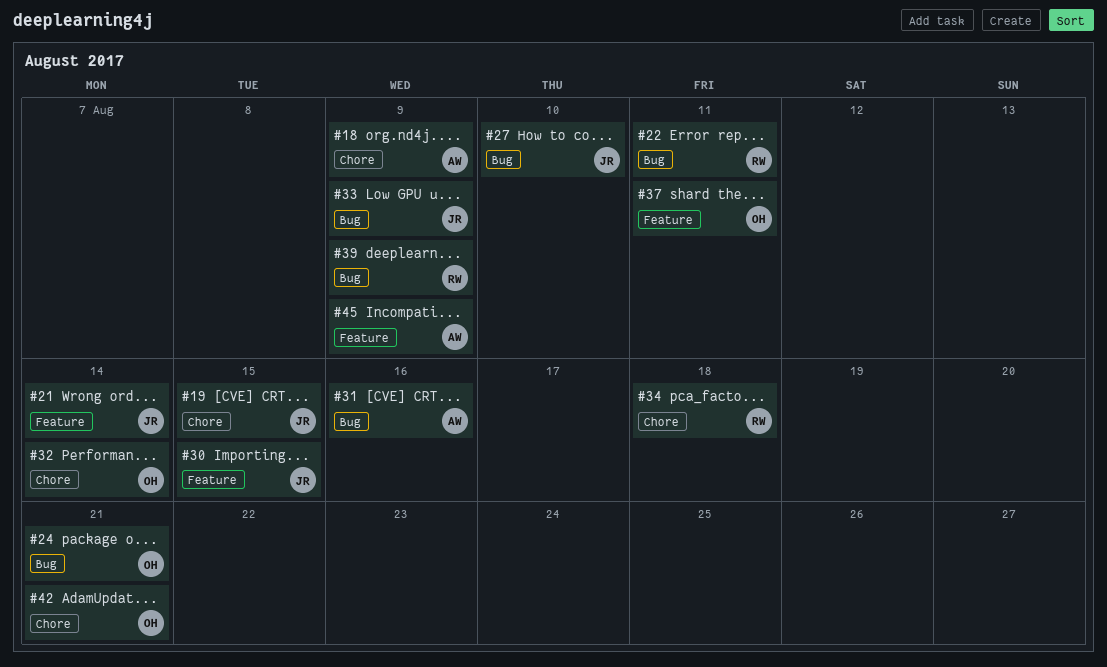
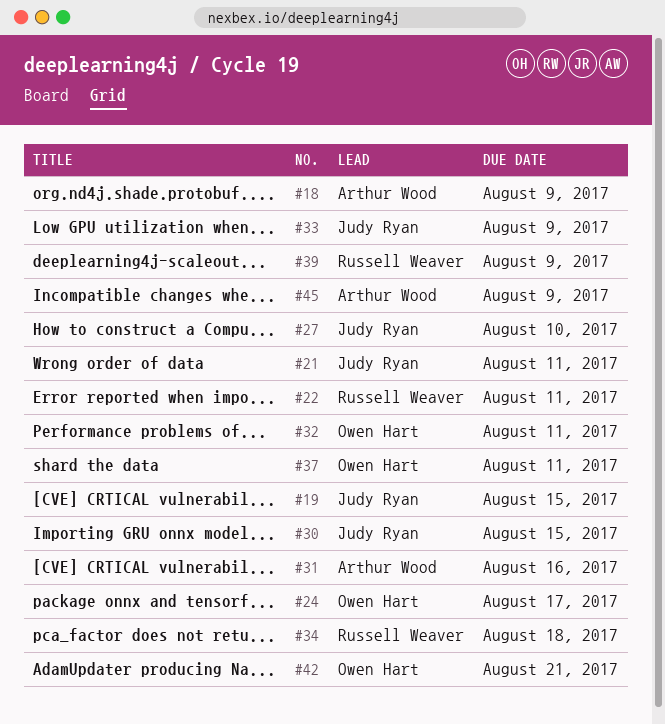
#21, due: Aug 14 -> Aug 11
#24, due: Aug 21 -> Aug 17
#32, due: Aug 14 -> Aug 11

